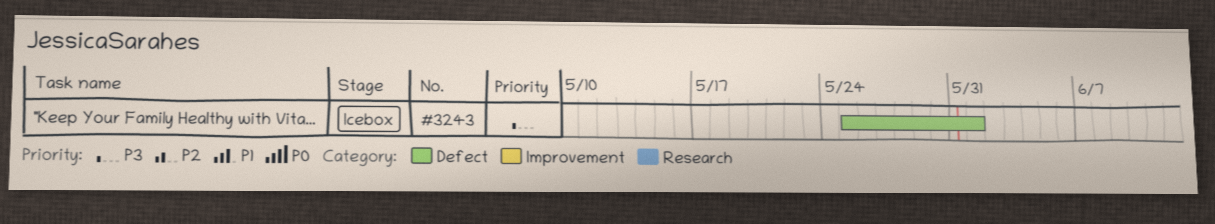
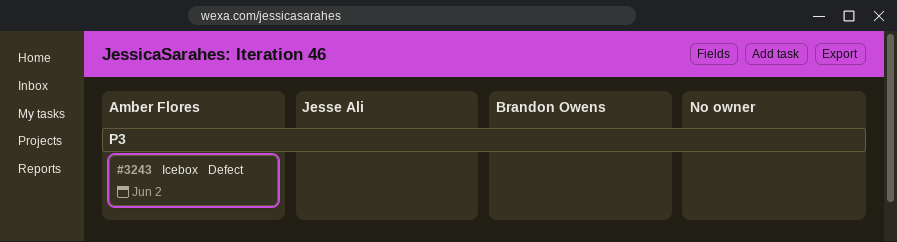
#3243, due: Jun 1 -> Jun 2

